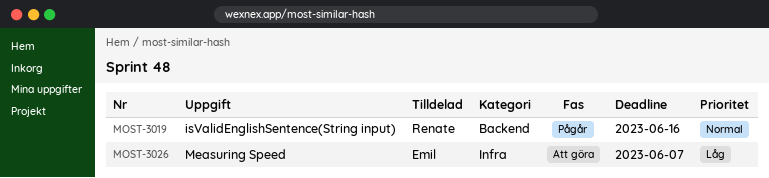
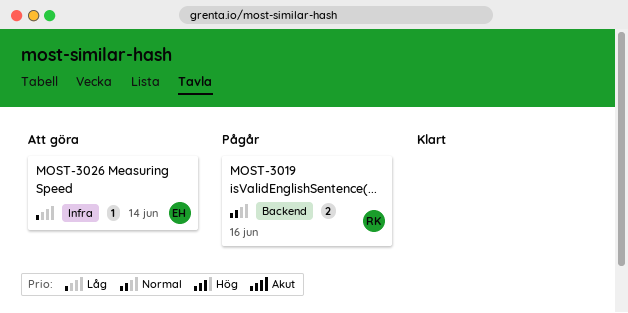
MOST-3026, due: Jun 7 -> Jun 14

